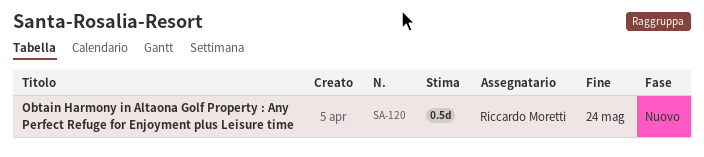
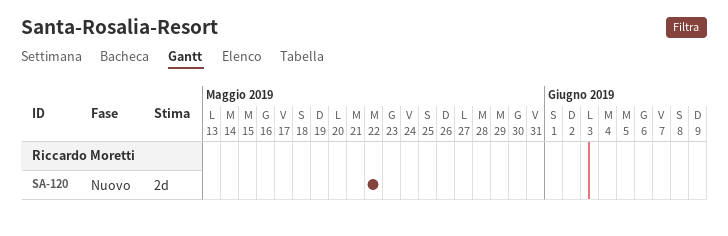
SA-120, estimate: 0.5d -> 2d
SA-120, due: May 24 -> May 22

